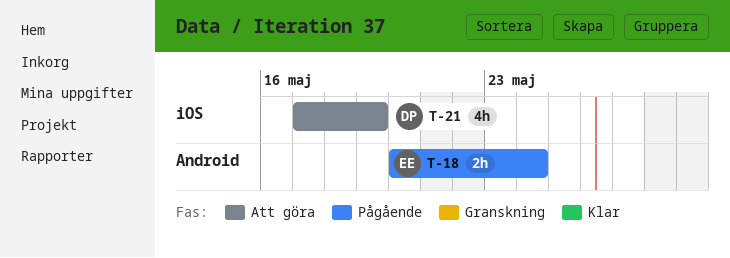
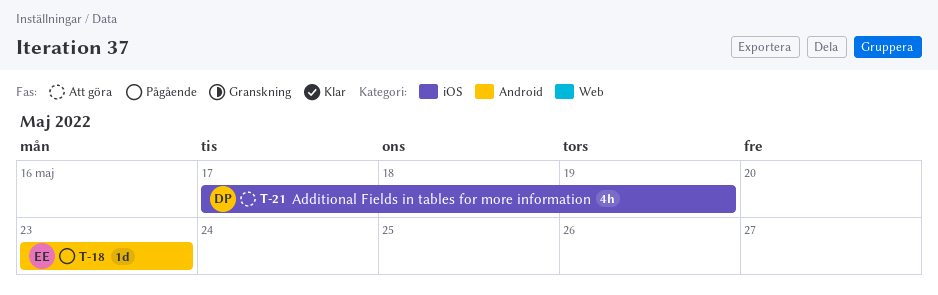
T-18, estimate: 2h -> 1d
T-18, start: May 20 -> May 23
T-18, due: May 24 -> May 23

